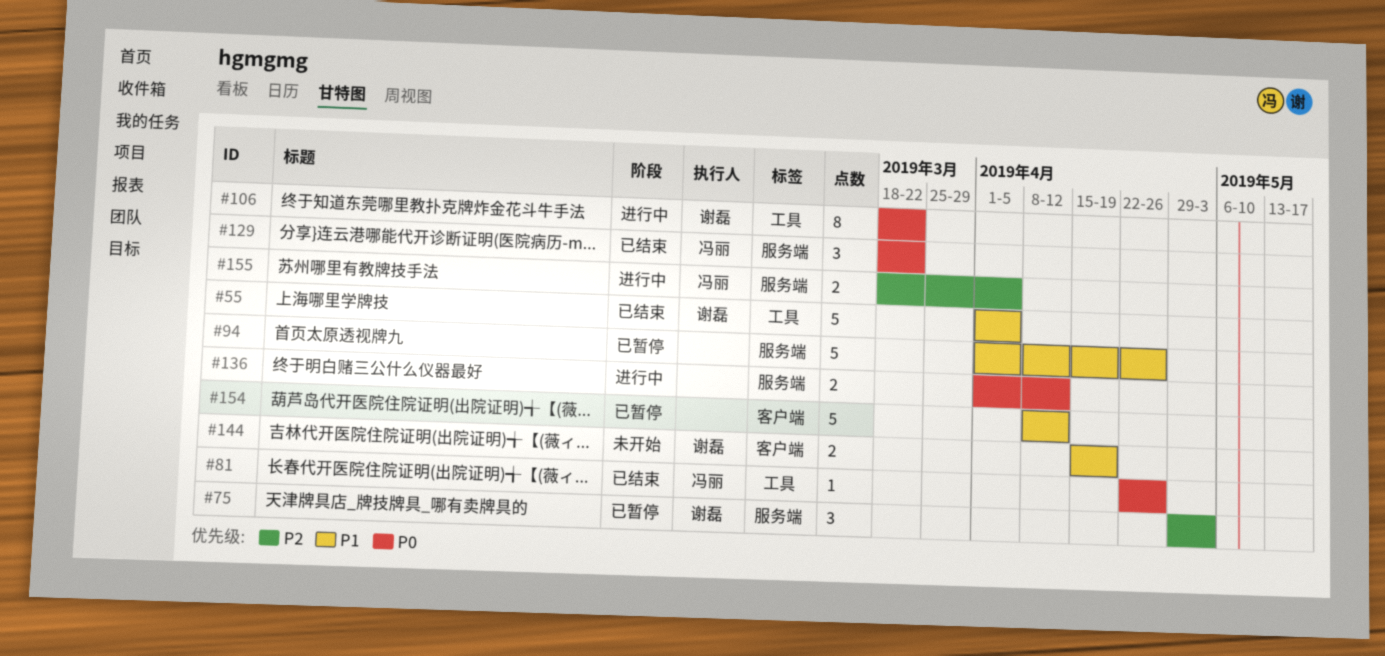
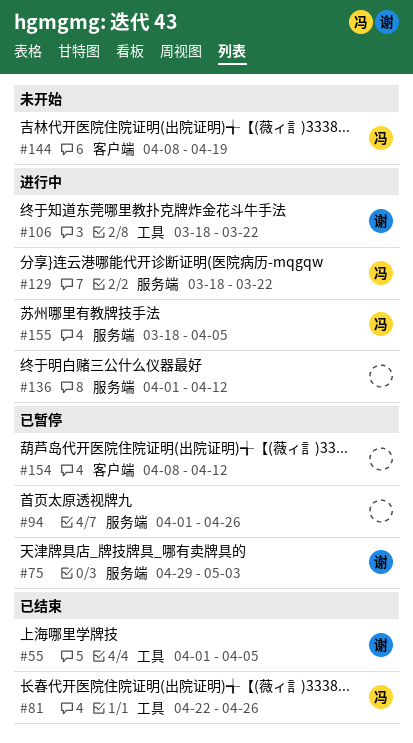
#129, status: 已结束 -> 进行中
#144, owner: 谢磊 -> 冯丽
#144, start: Apr 15 -> Apr 8

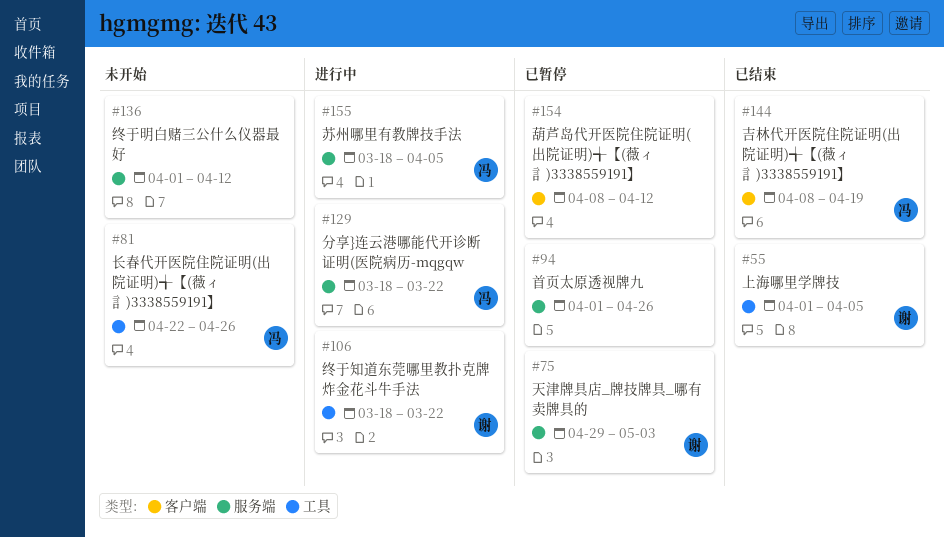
#81, status: 已结束 -> 未开始
#136, status: 进行中 -> 未开始
#144, status: 未开始 -> 已结束

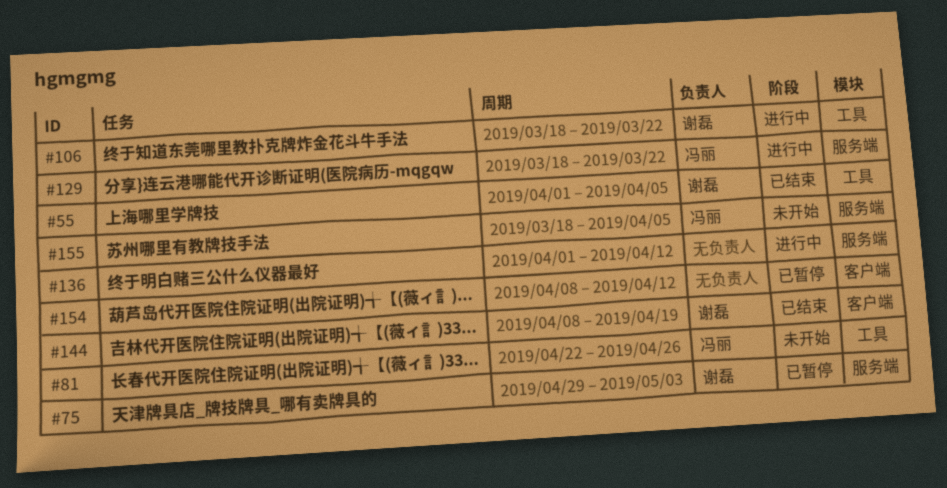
#94: present -> none
#136, status: 未开始 -> 进行中
#144, owner: 冯丽 -> 谢磊
#155, status: 进行中 -> 未开始

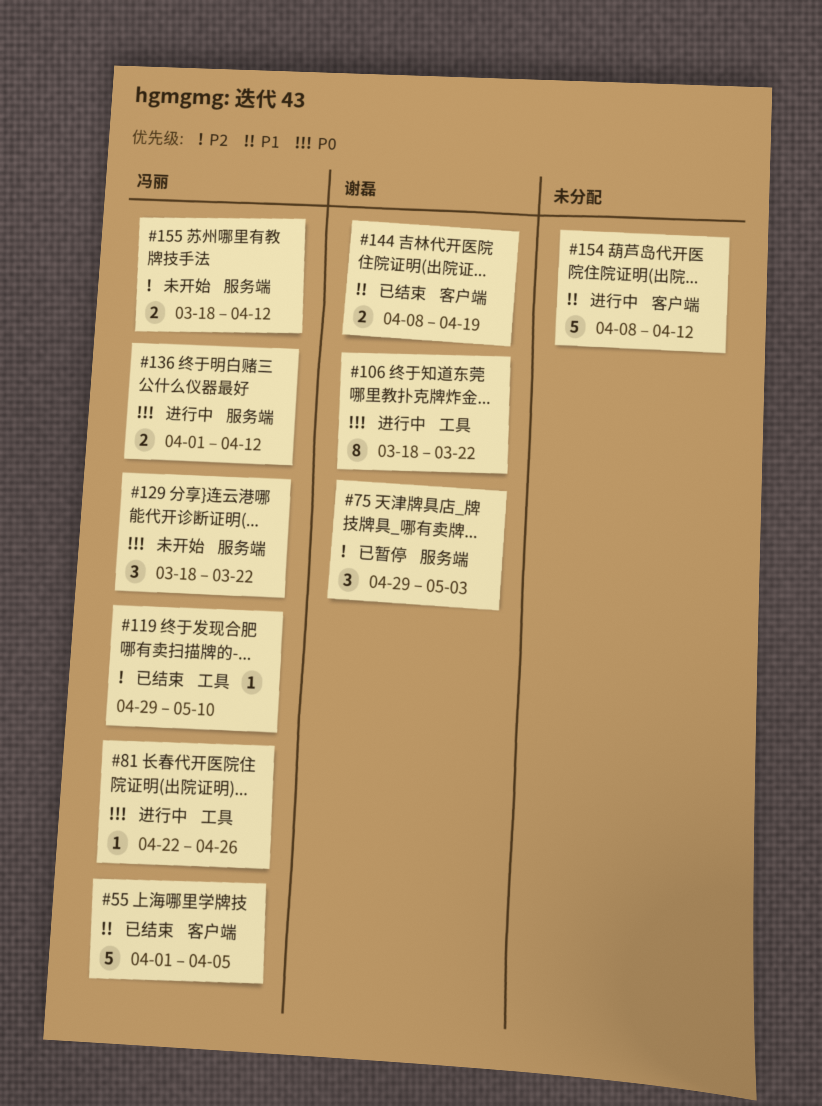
#55, owner: 谢磊 -> 冯丽
#55, label: 工具 -> 客户端
#81, status: 未开始 -> 进行中
#119: none -> present
#129, status: 进行中 -> 未开始
#136, owner: none -> 冯丽
#154, status: 已暂停 -> 进行中
#155, due: Apr 5 -> Apr 12

